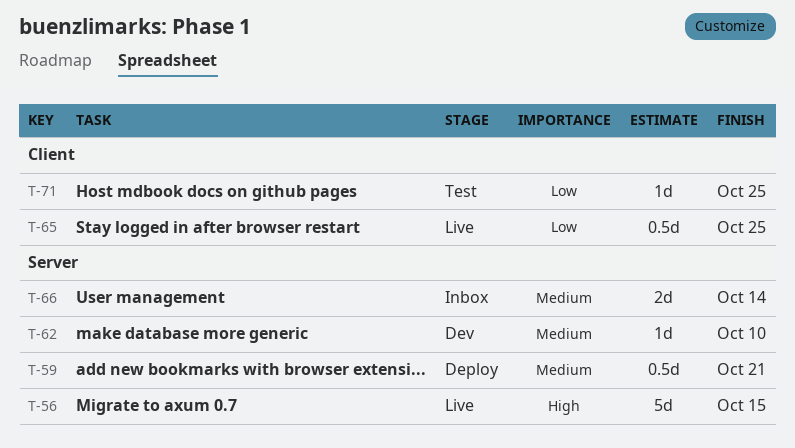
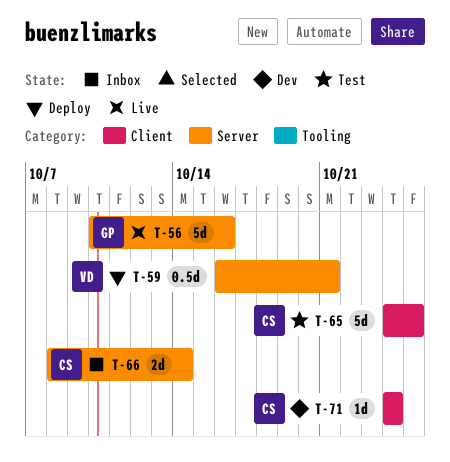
T-56, due: Oct 15 -> Oct 16
T-62: present -> none
T-65, status: Live -> Test
T-65, estimate: 0.5d -> 5d
T-71, status: Test -> Dev
T-71, due: Oct 25 -> Oct 24

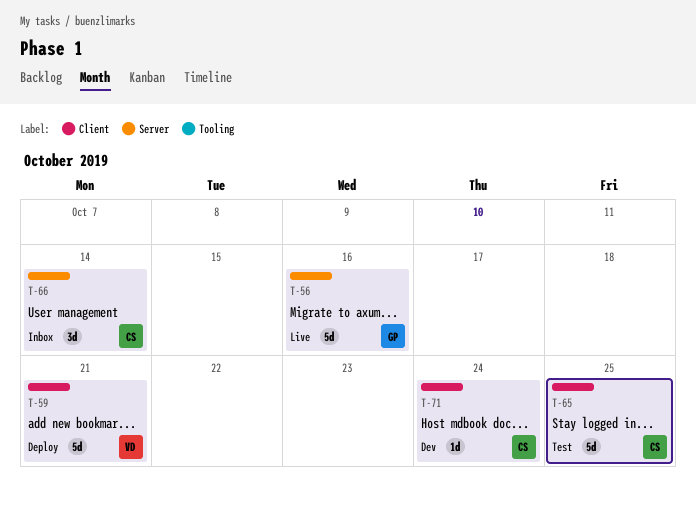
T-59, label: Server -> Client
T-59, estimate: 0.5d -> 5d
T-66, estimate: 2d -> 3d

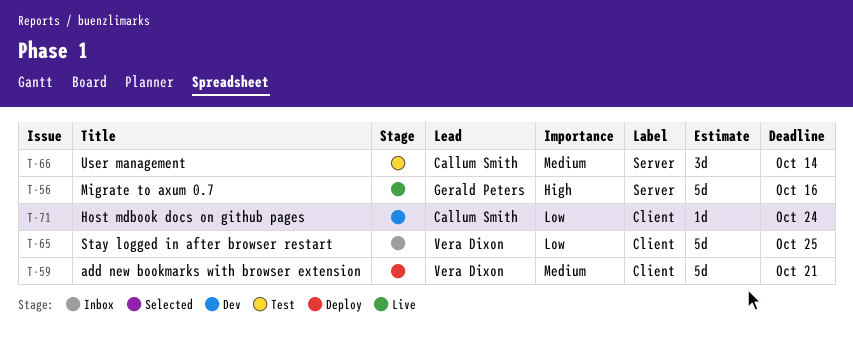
T-65, status: Test -> Inbox
T-65, owner: Callum Smith -> Vera Dixon
T-66, status: Inbox -> Test

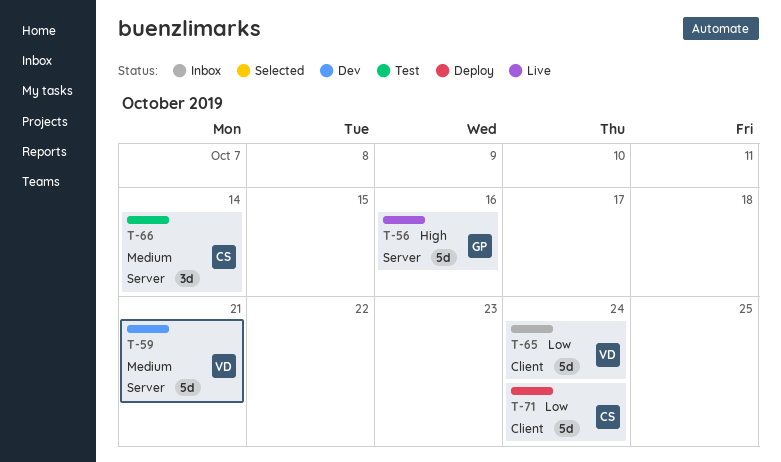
T-59, status: Deploy -> Dev
T-59, label: Client -> Server
T-65, due: Oct 25 -> Oct 24
T-71, status: Dev -> Deploy
T-71, estimate: 1d -> 5d

